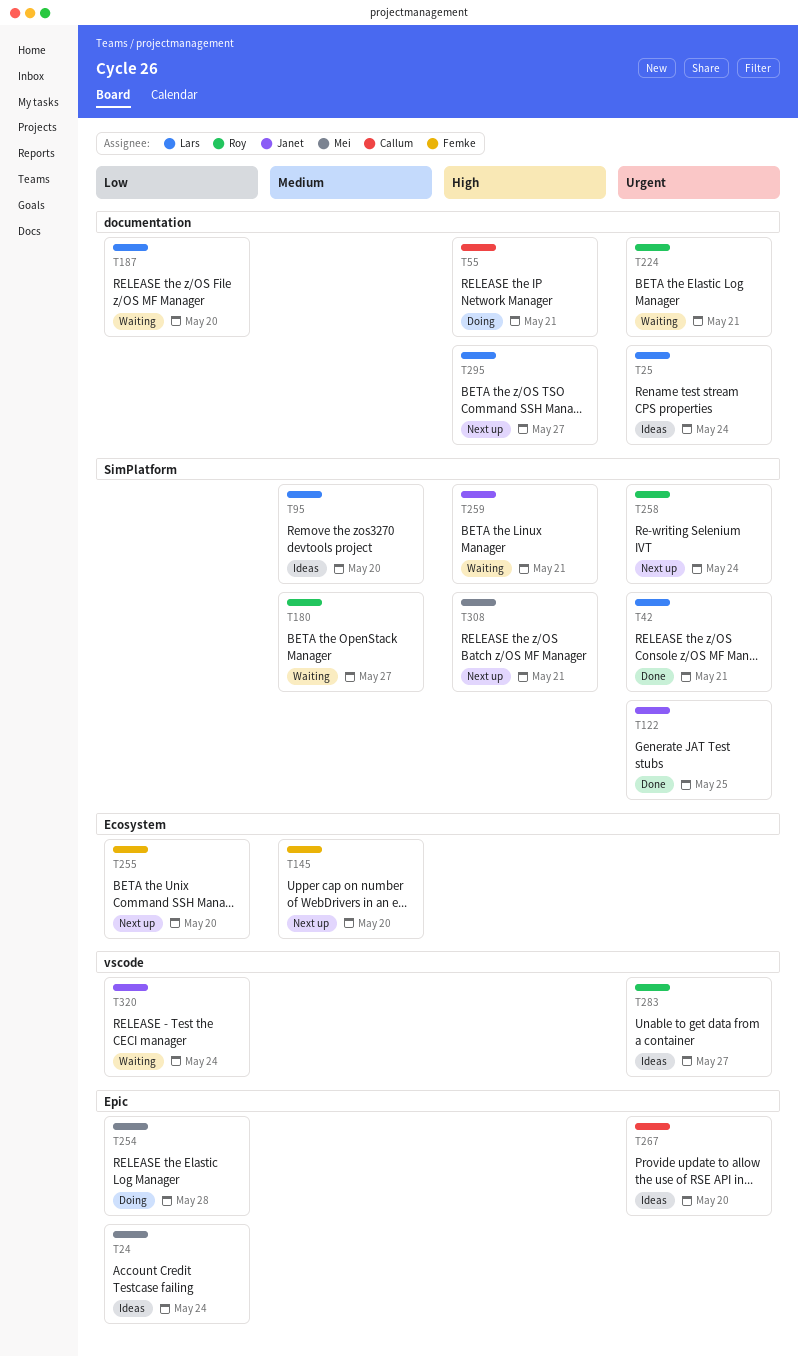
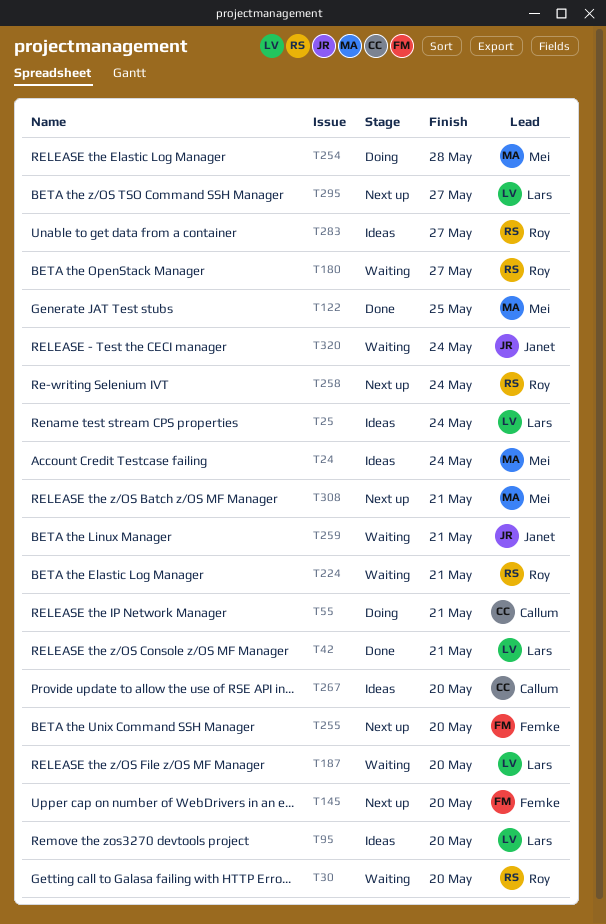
T30: none -> present
T122, owner: Janet -> Mei

